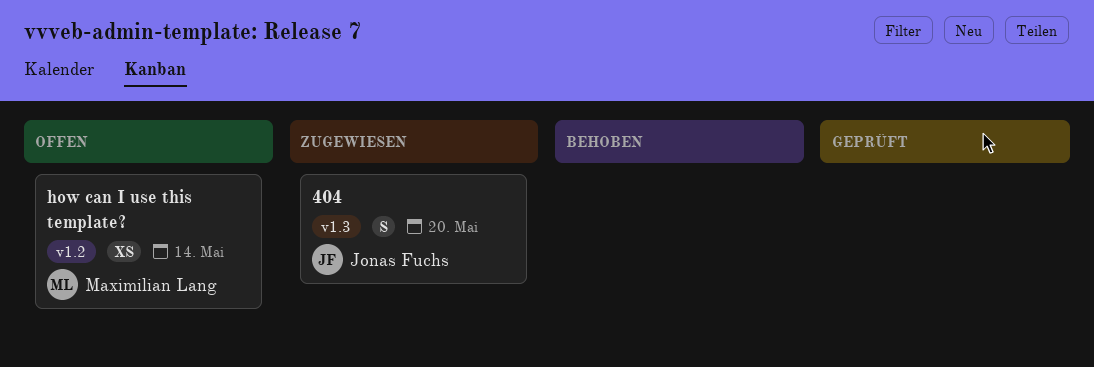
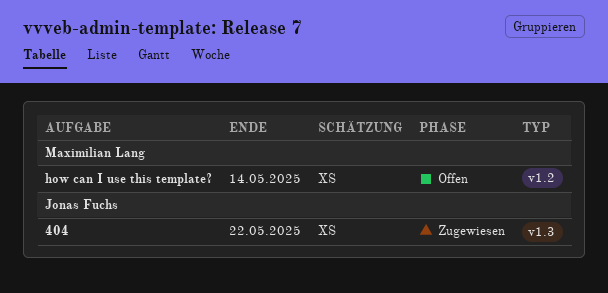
404, estimate: S -> XS
404, due: May 20 -> May 22

